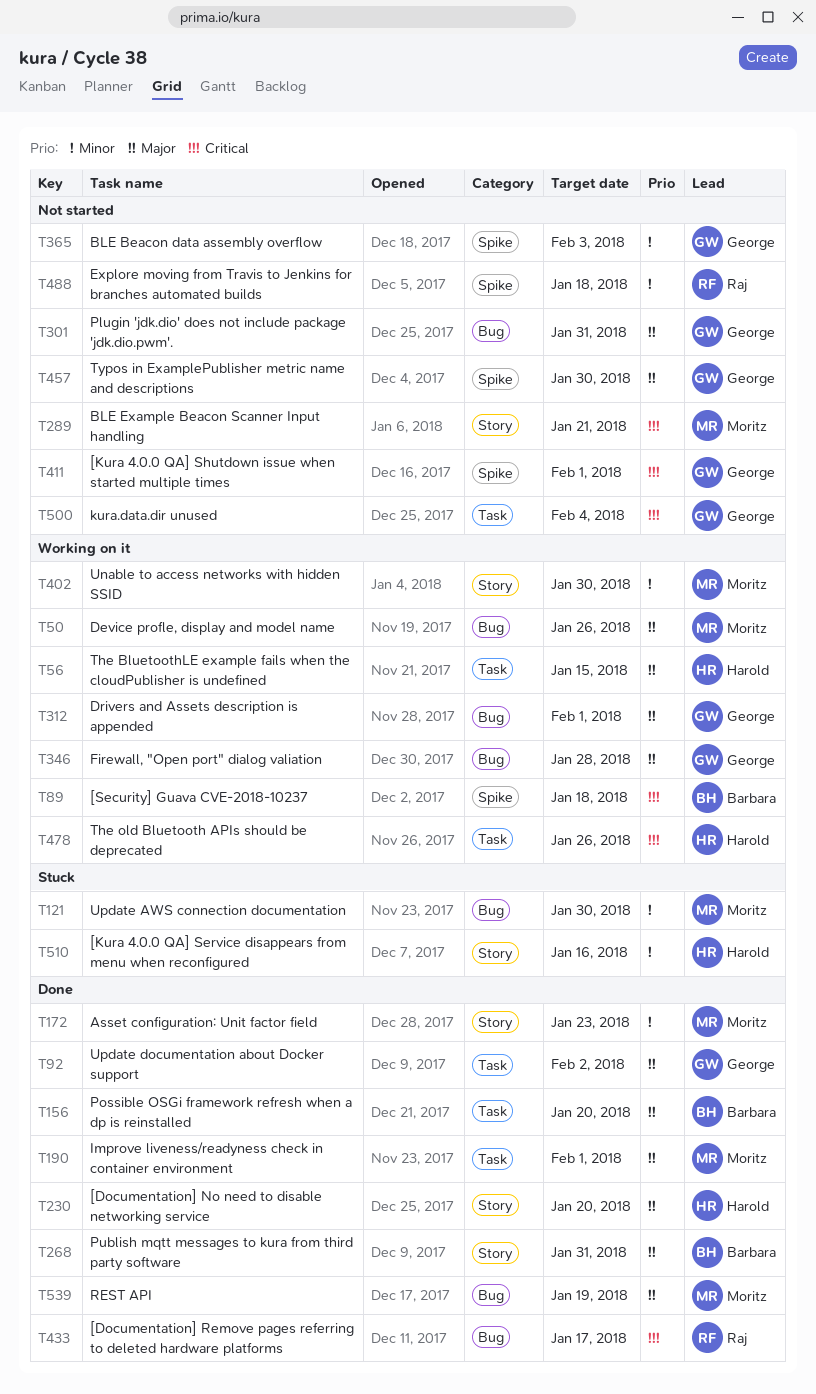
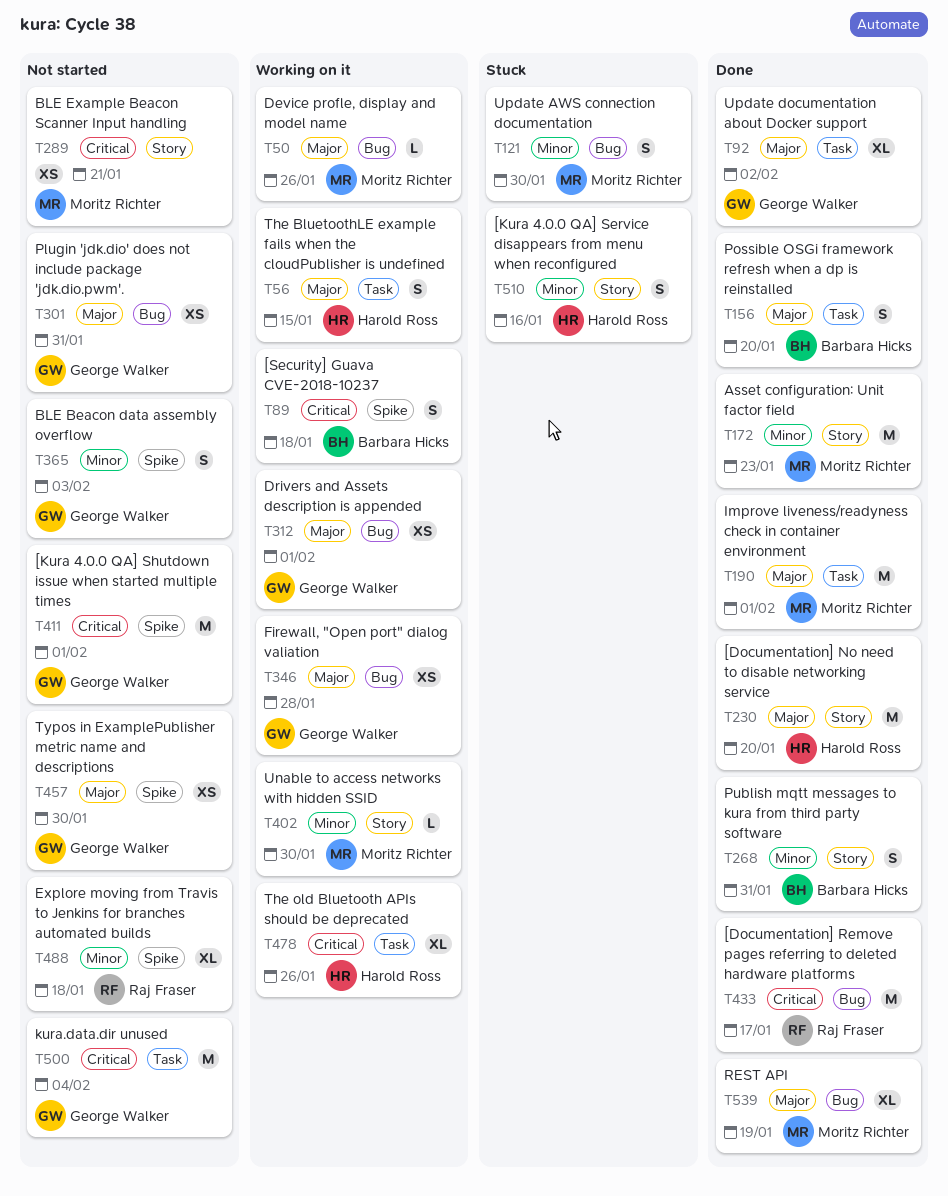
T268, priority: Major -> Minor

